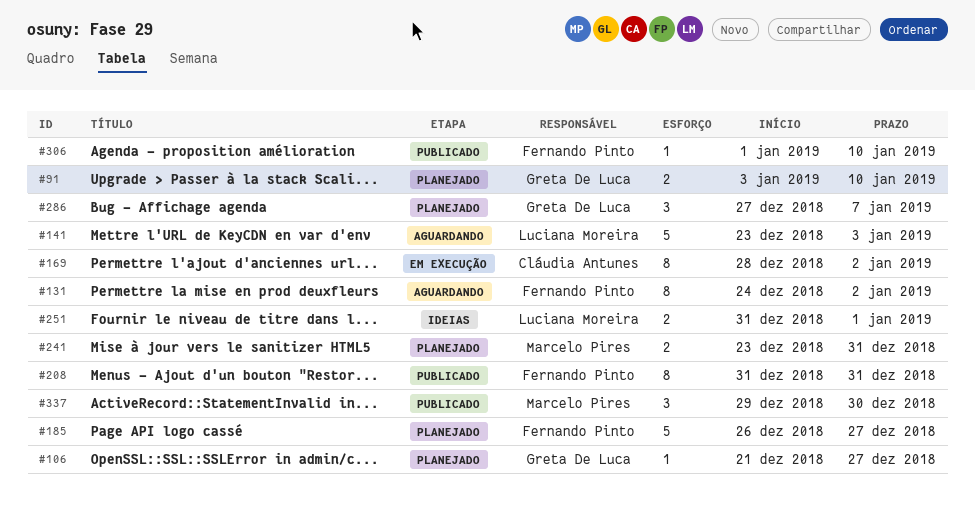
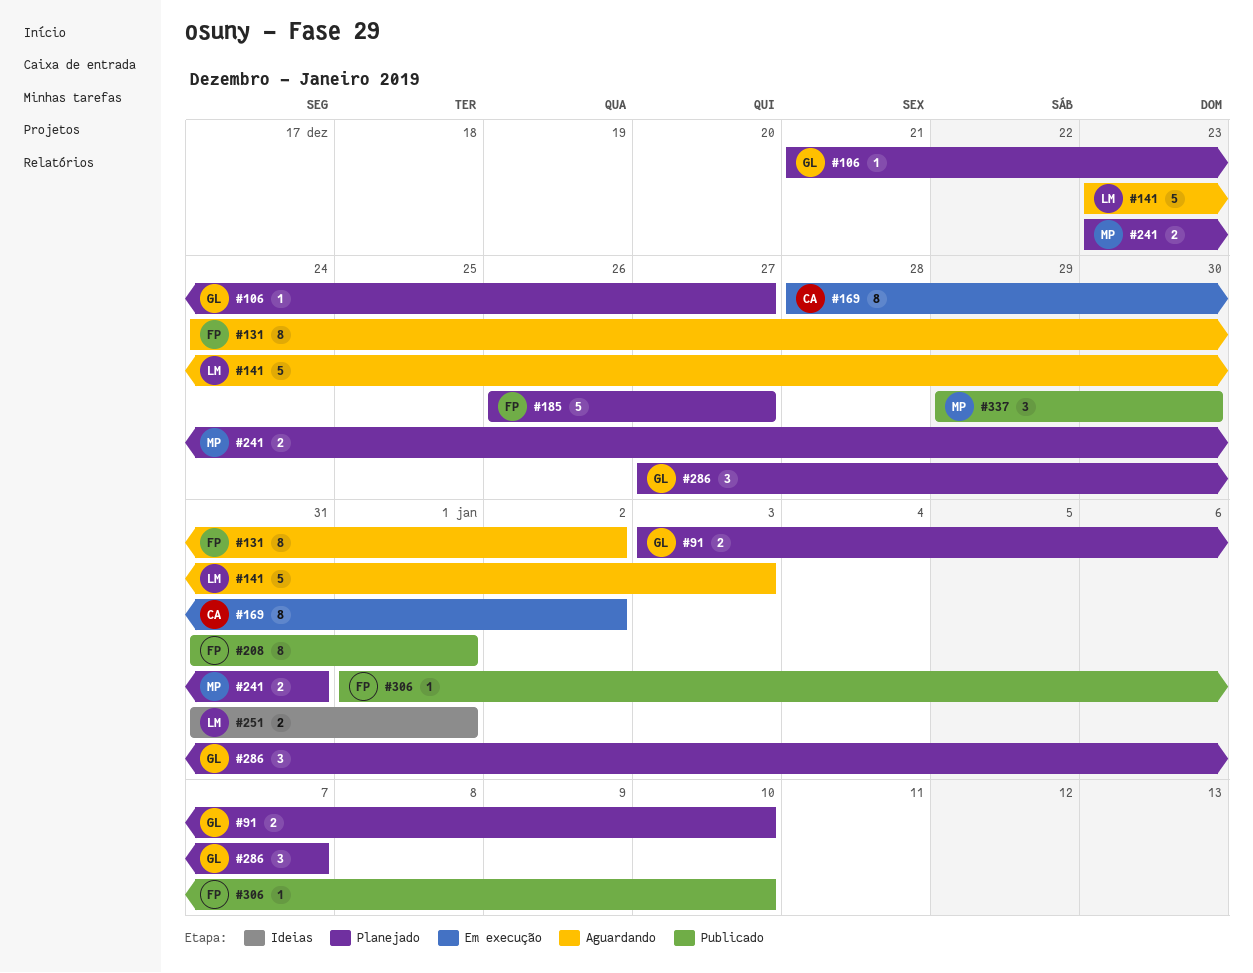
#208, due: Dec 31 -> Jan 1

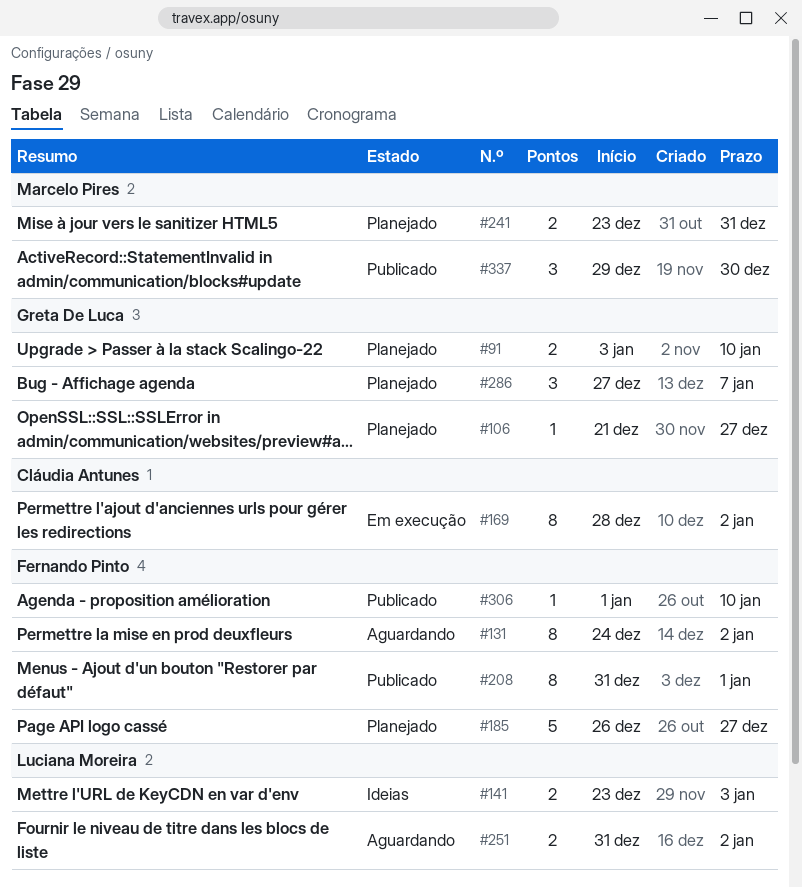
#141, status: Aguardando -> Ideias
#141, estimate: 5 -> 2
#251, status: Ideias -> Aguardando
#251, due: Jan 1 -> Jan 2

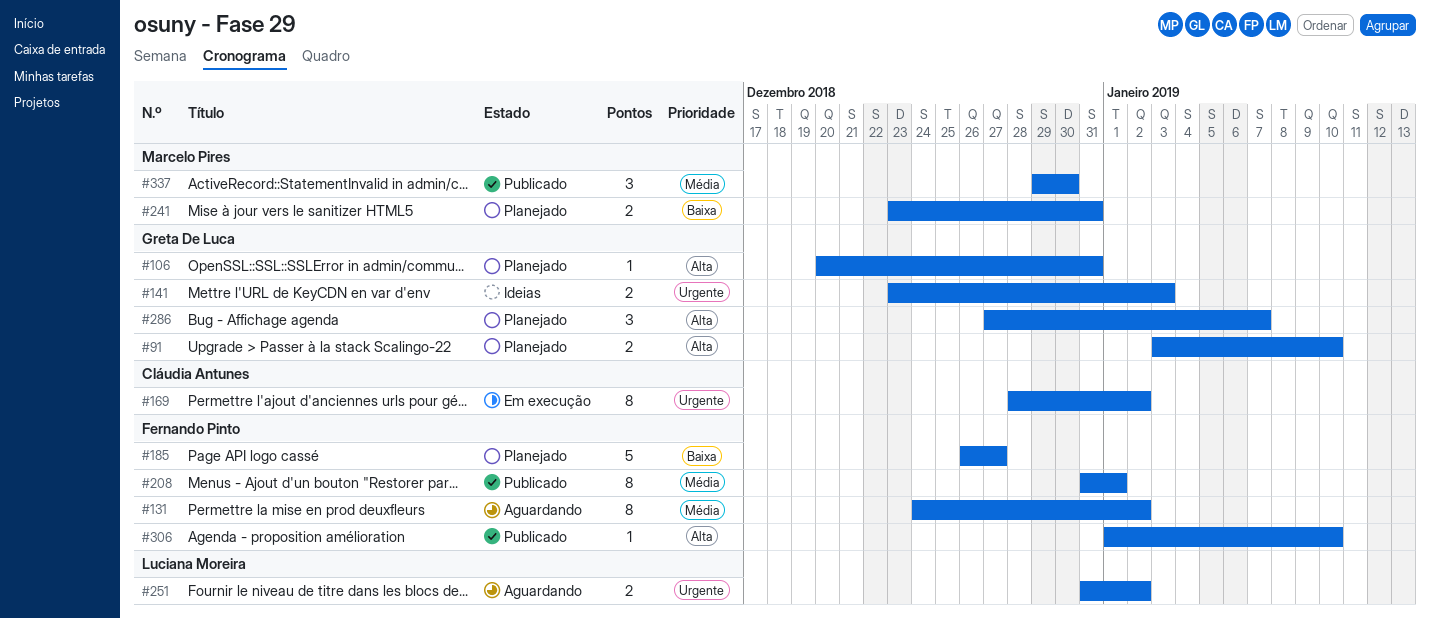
#106, start: Dec 21 -> Dec 20
#106, due: Dec 27 -> Dec 31
#141, owner: Luciana Moreira -> Greta De Luca

